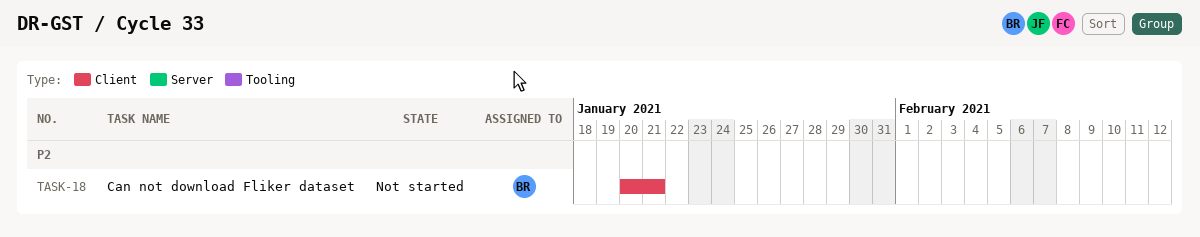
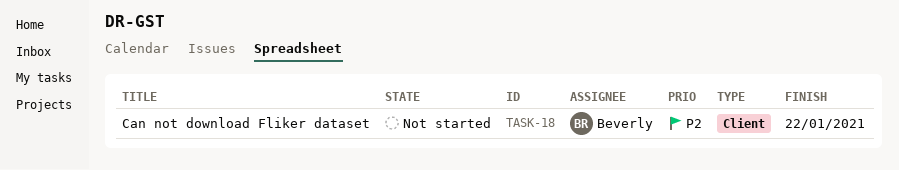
TASK-18, due: Jan 21 -> Jan 22

